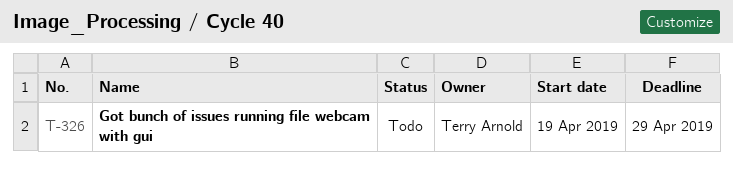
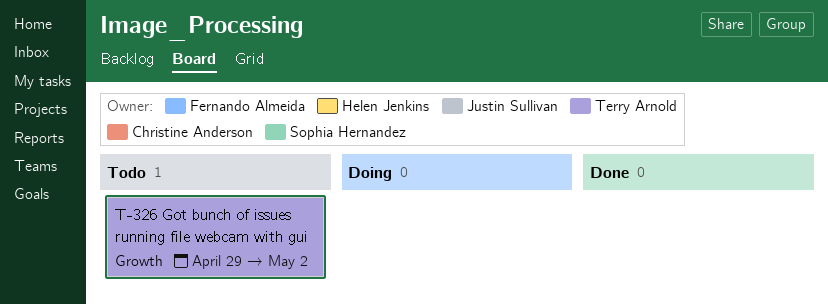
T-326, start: Apr 19 -> Apr 29
T-326, due: Apr 29 -> May 2

